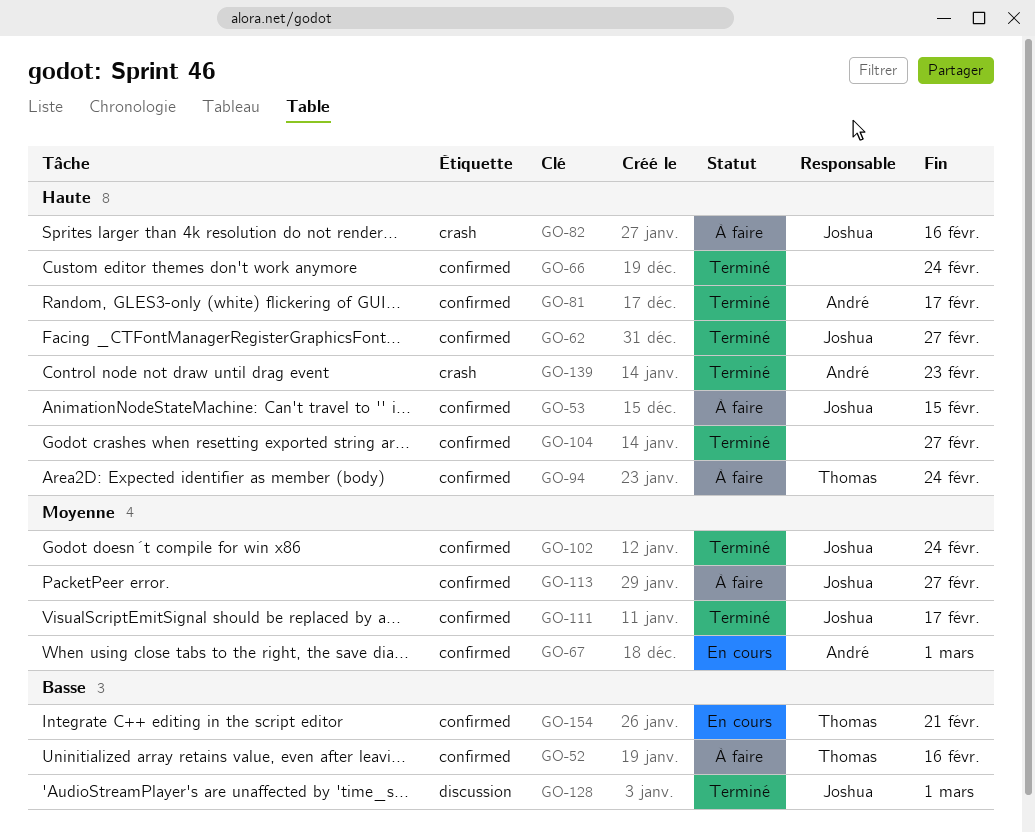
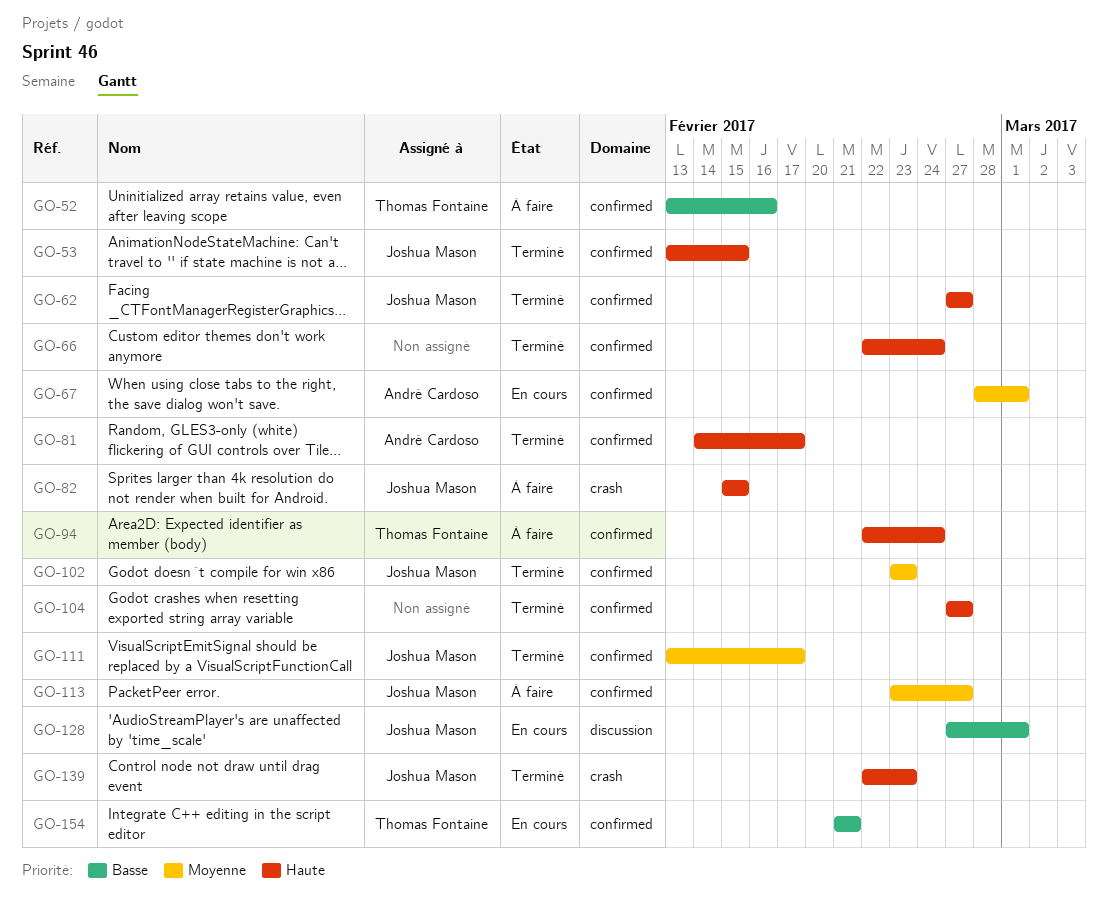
GO-53, status: À faire -> Terminé
GO-82, due: Feb 16 -> Feb 15
GO-102, due: Feb 24 -> Feb 23
GO-128, status: Terminé -> En cours
GO-139, owner: André Cardoso -> Joshua Mason

